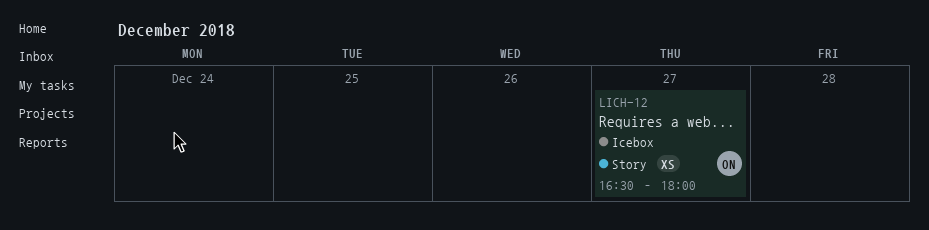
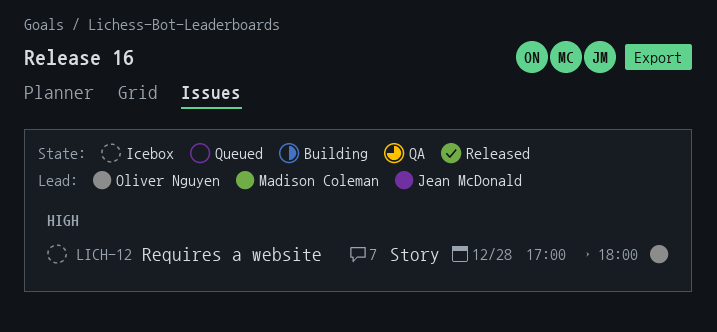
LICH-12, day: Dec 27 -> Dec 28
LICH-12, begins: 16:30 -> 17:00

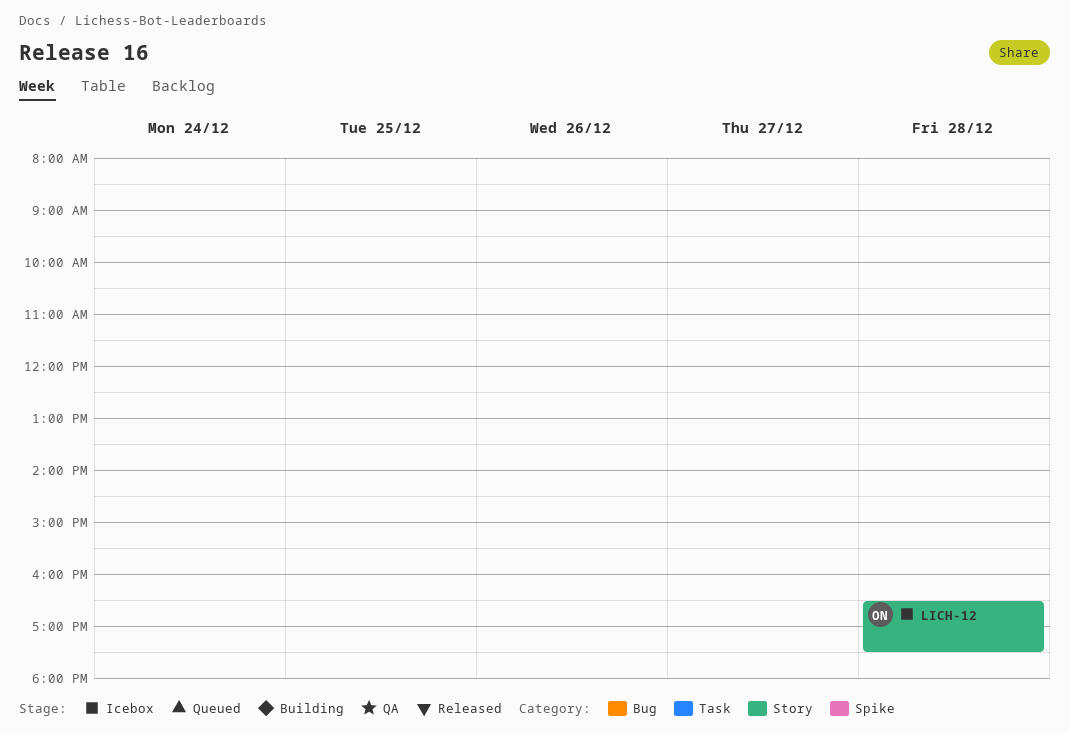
LICH-12, begins: 17:00 -> 16:30
LICH-12, ends: 18:00 -> 17:30

